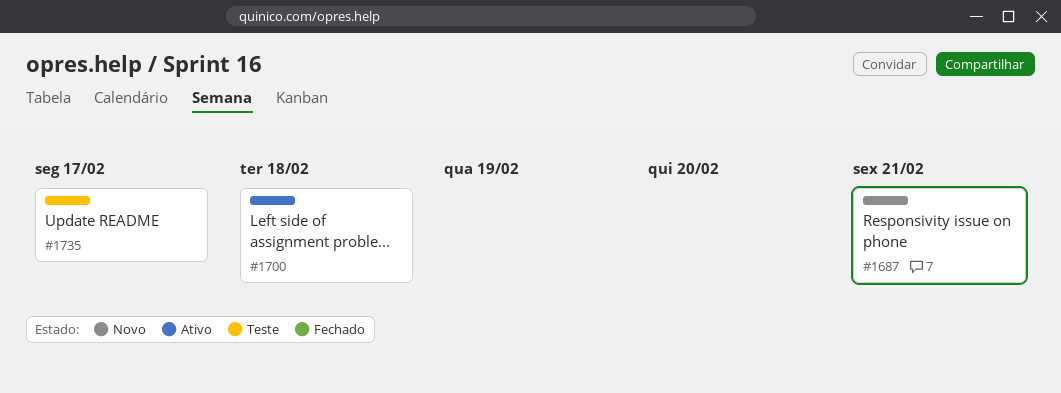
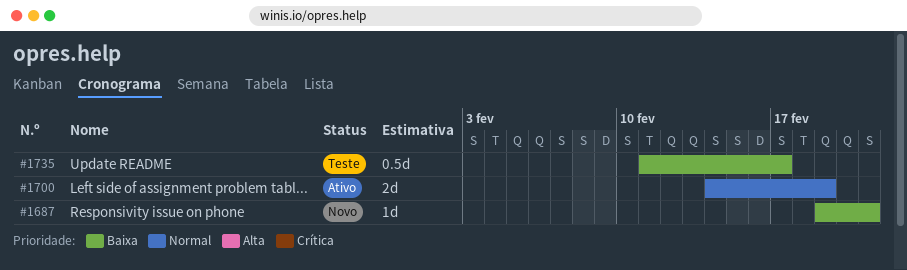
#1700, due: Feb 18 -> Feb 19

